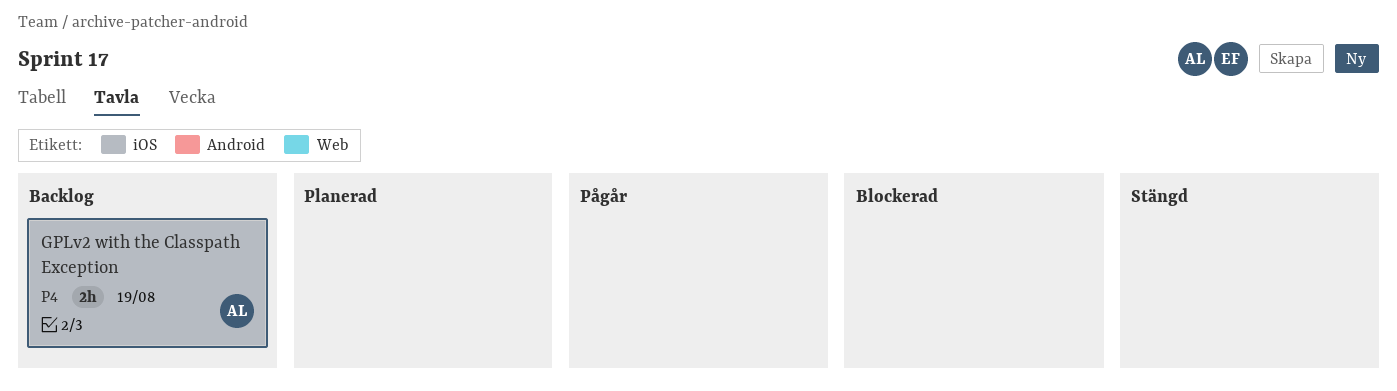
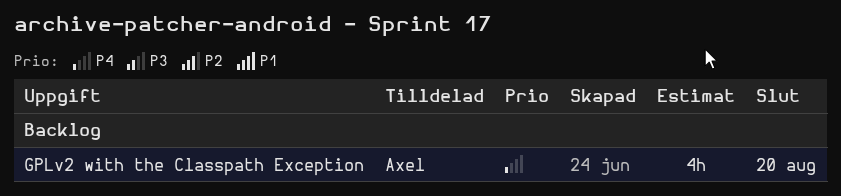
GPLv2 with the Classpath Exception, estimate: 2h -> 4h
GPLv2 with the Classpath Exception, due: Aug 19 -> Aug 20

